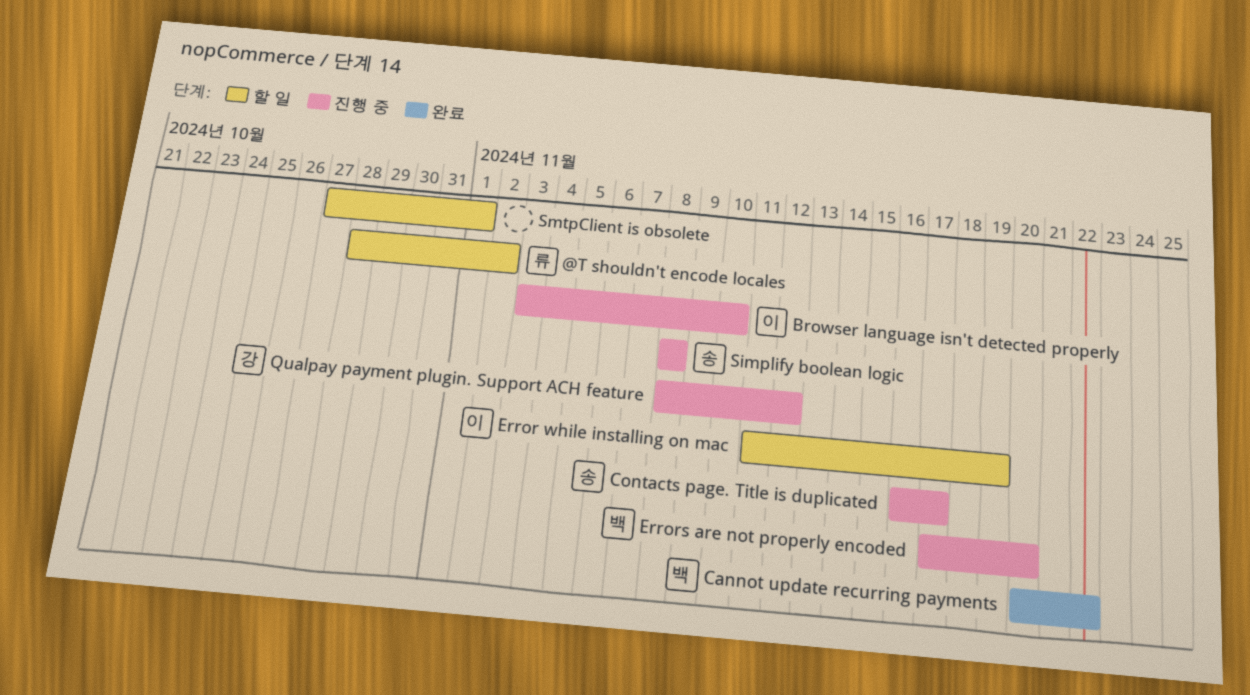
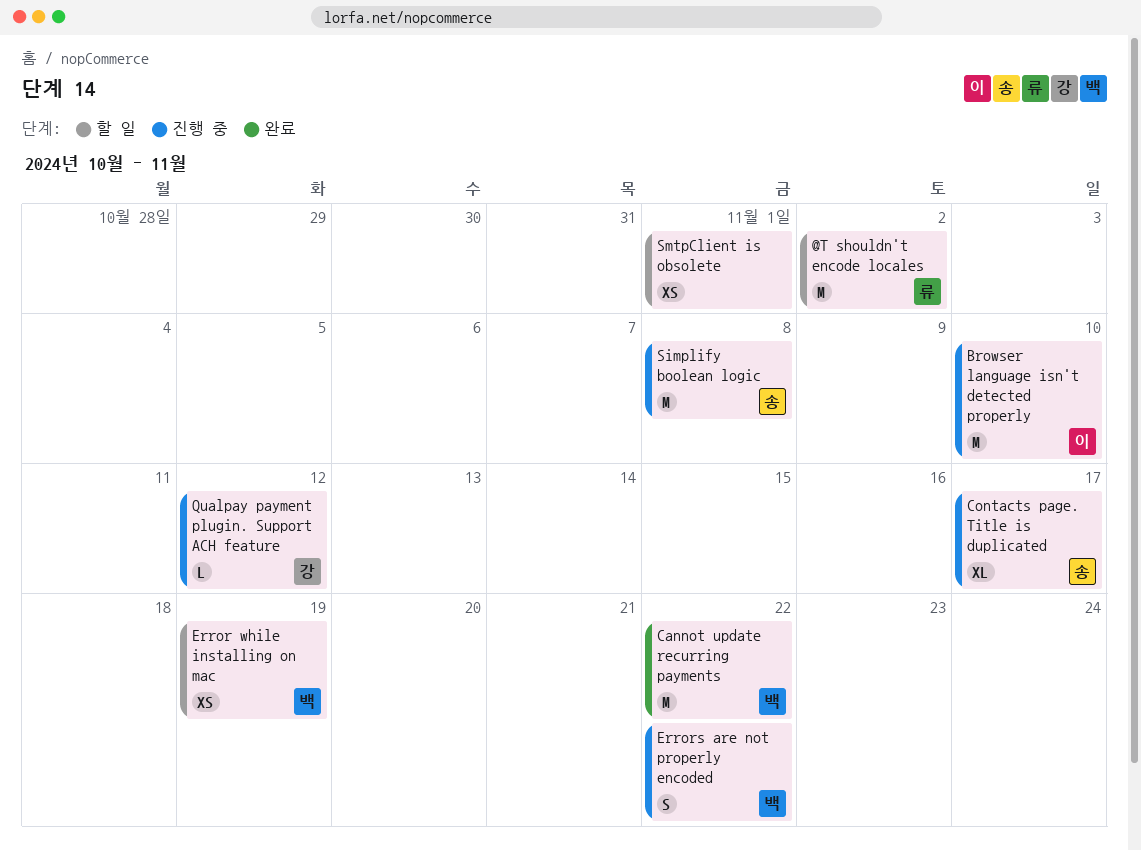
Error while installing on mac, owner: 이 -> 백
Errors are not properly encoded, due: Nov 20 -> Nov 22

